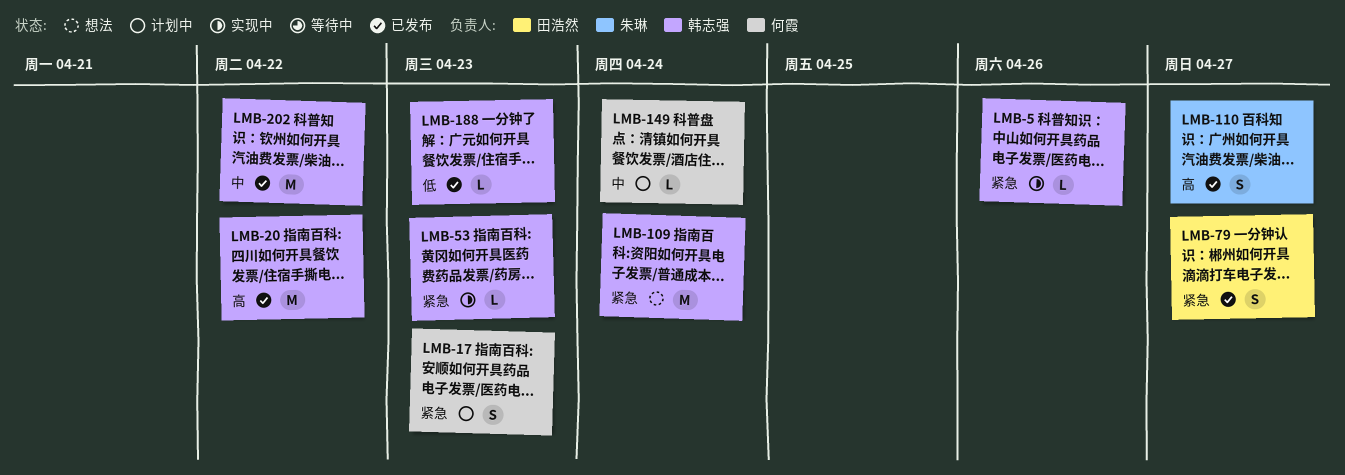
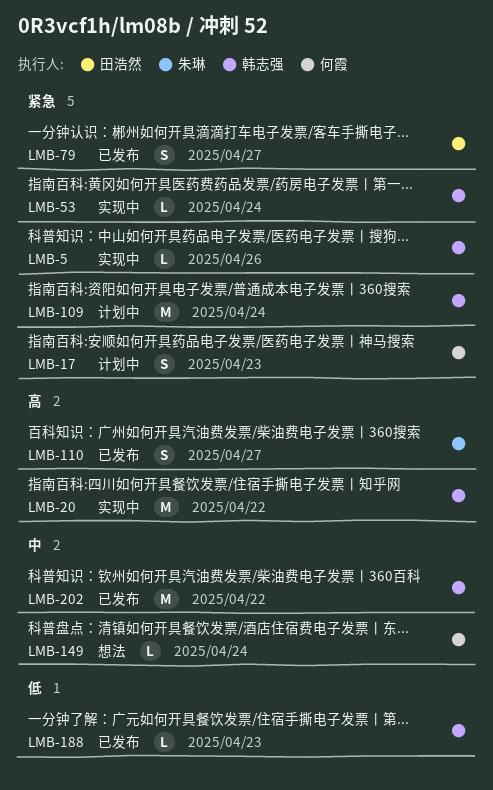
LMB-20, status: 已发布 -> 实现中
LMB-53, due: Apr 23 -> Apr 24
LMB-109, status: 想法 -> 计划中
LMB-149, status: 计划中 -> 想法

